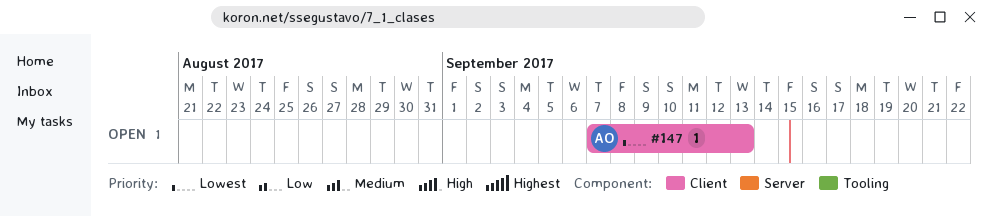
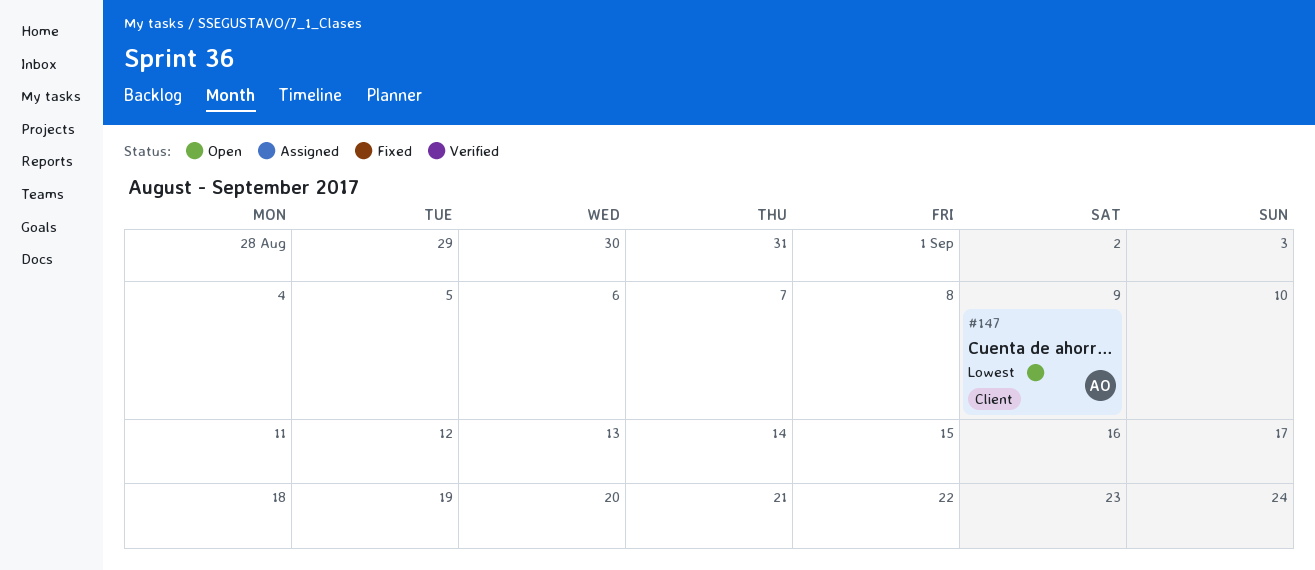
#147, due: Sep 13 -> Sep 9

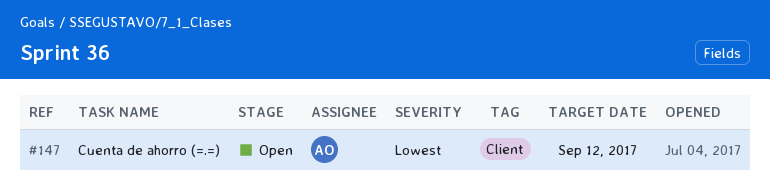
#147, due: Sep 9 -> Sep 12

